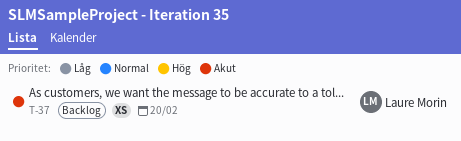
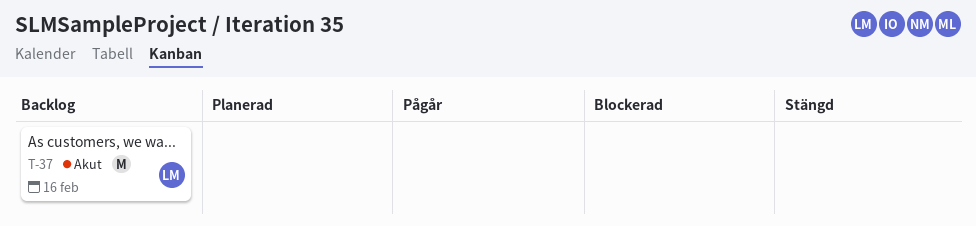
T-37, estimate: XS -> M
T-37, due: Feb 20 -> Feb 16

